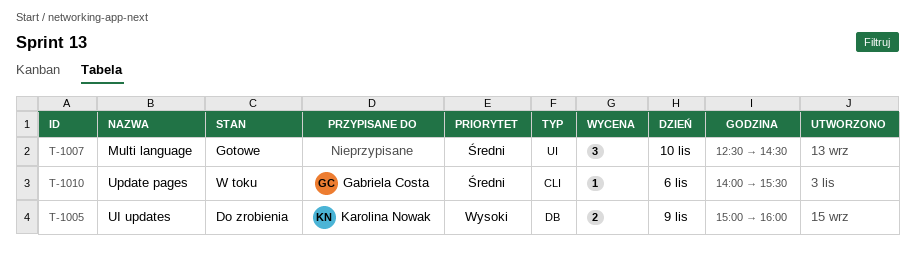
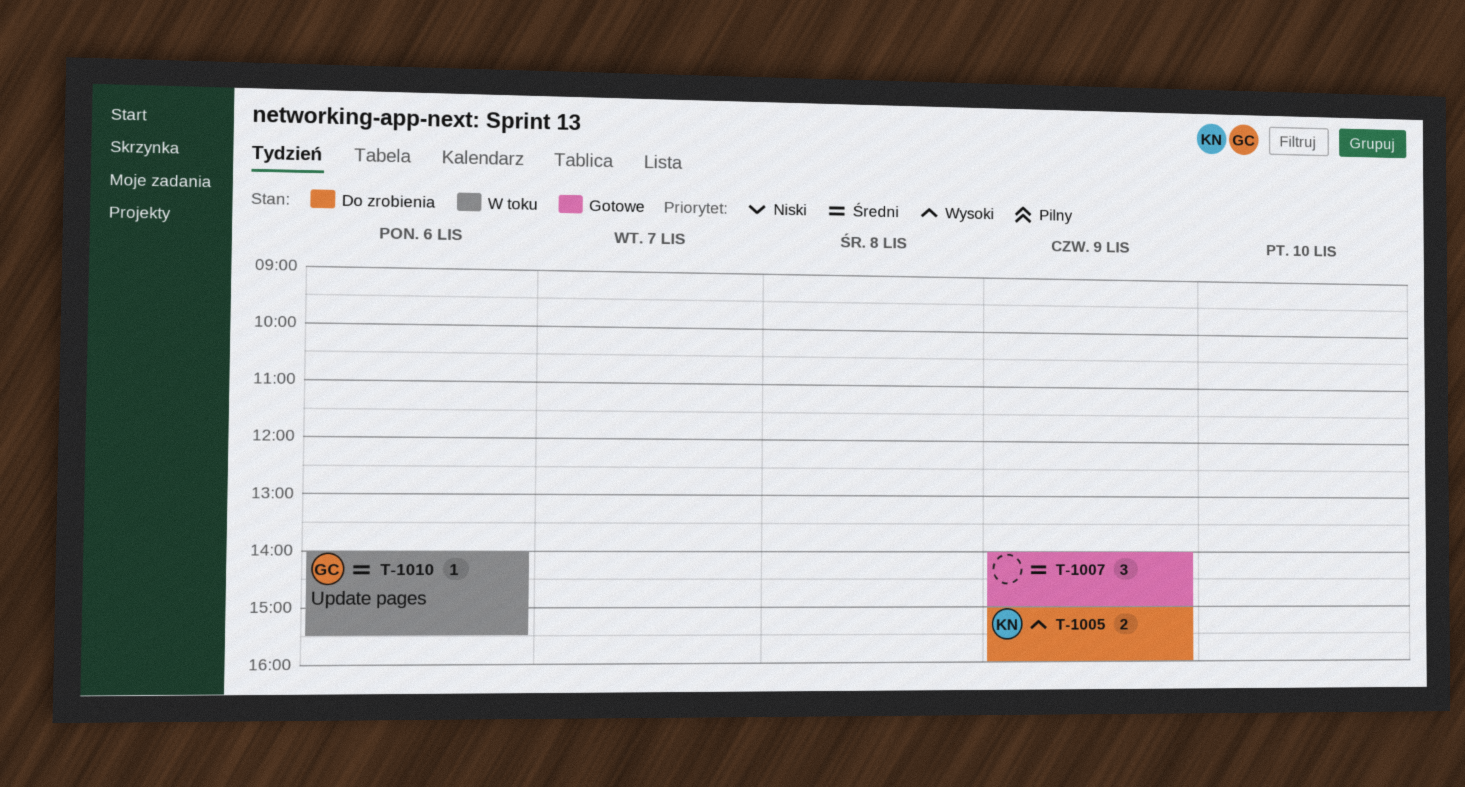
T-1007, day: Nov 10 -> Nov 9
T-1007, begins: 12:30 -> 14:00
T-1007, ends: 14:30 -> 15:00

